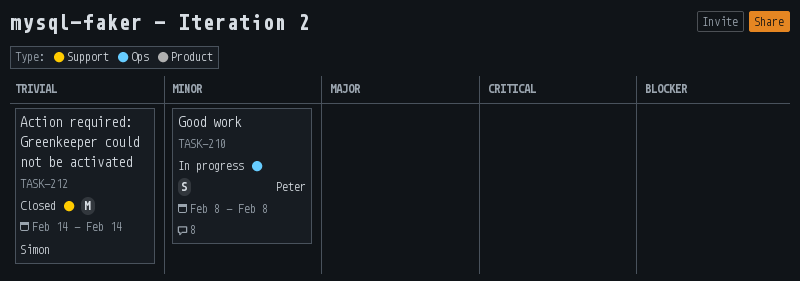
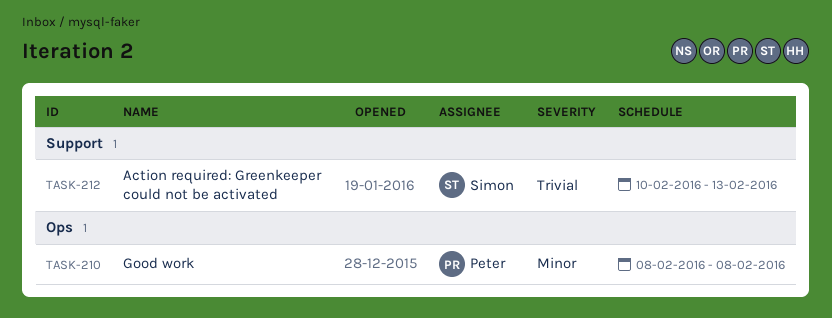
TASK-212, start: Feb 14 -> Feb 10
TASK-212, due: Feb 14 -> Feb 13

